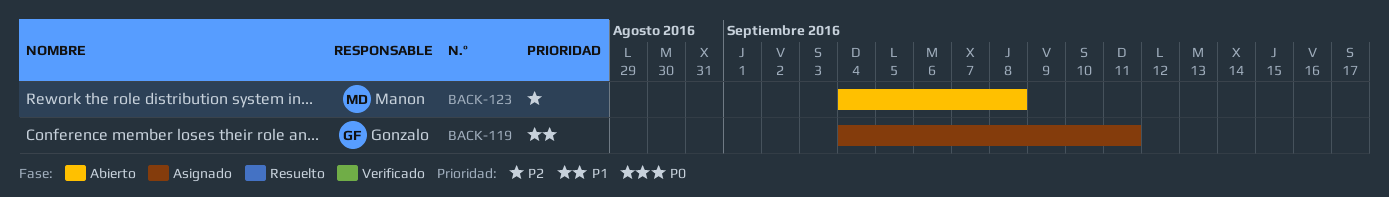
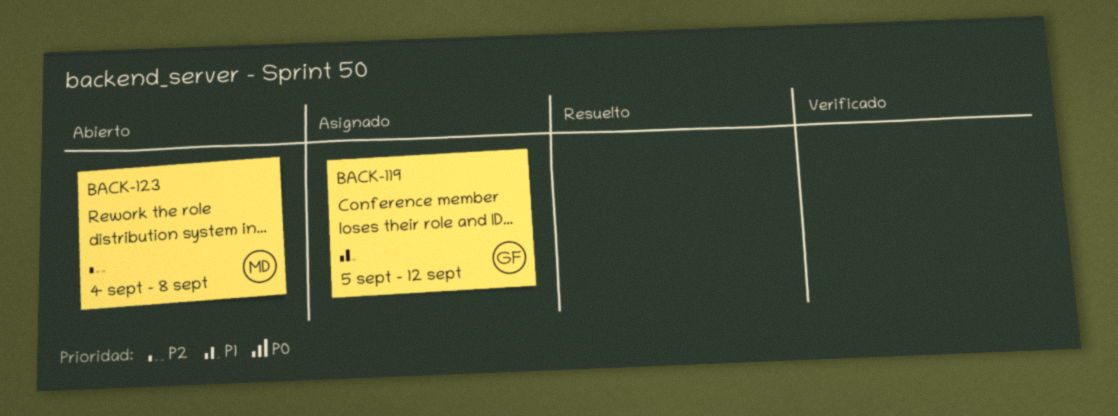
BACK-119, start: Sep 4 -> Sep 5
BACK-119, due: Sep 11 -> Sep 12

